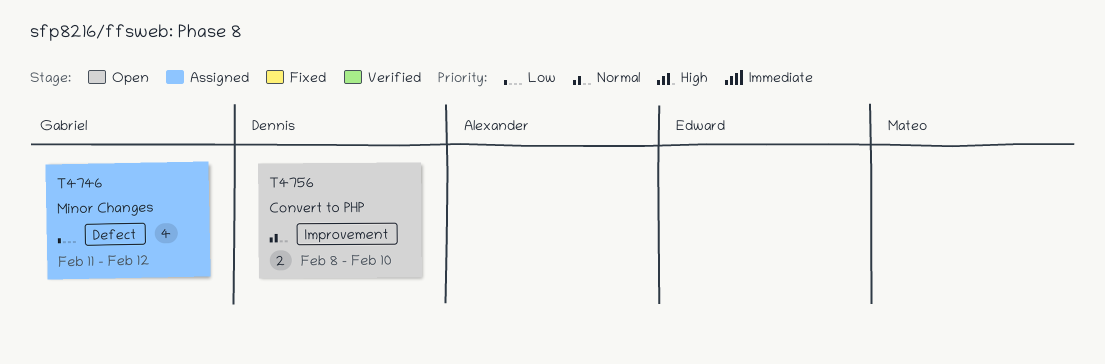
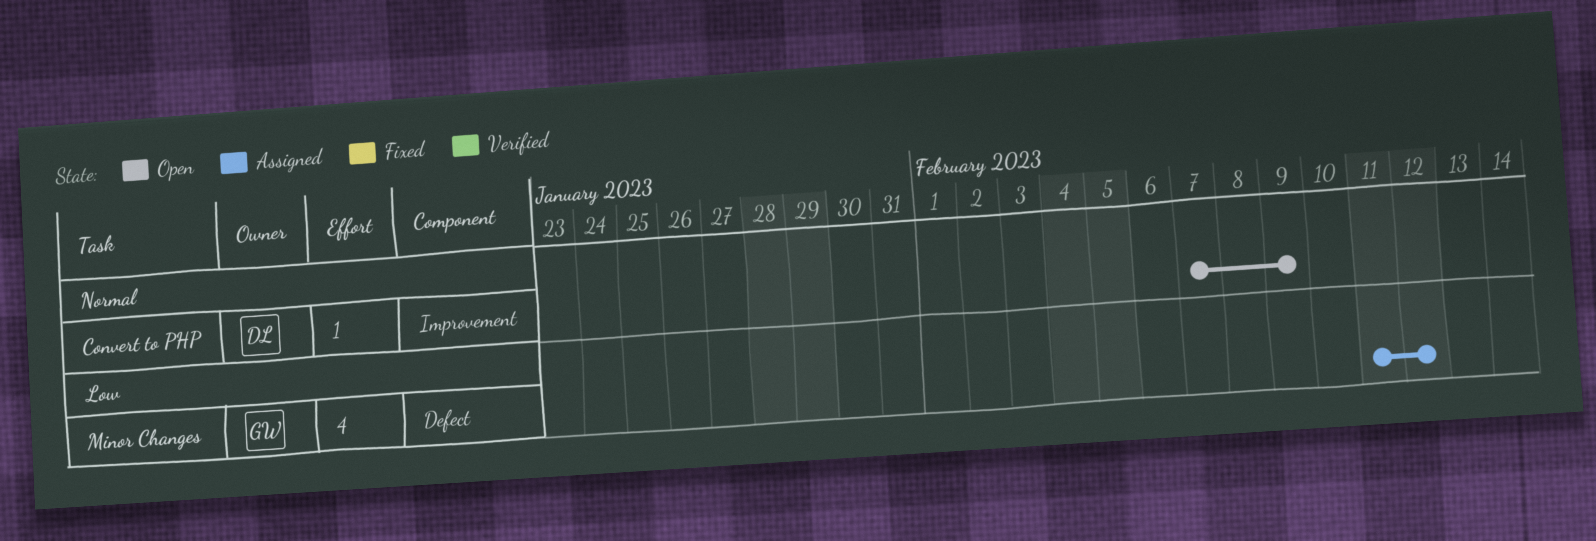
Convert to PHP, estimate: 2 -> 1
Convert to PHP, start: Feb 8 -> Feb 7
Convert to PHP, due: Feb 10 -> Feb 9

